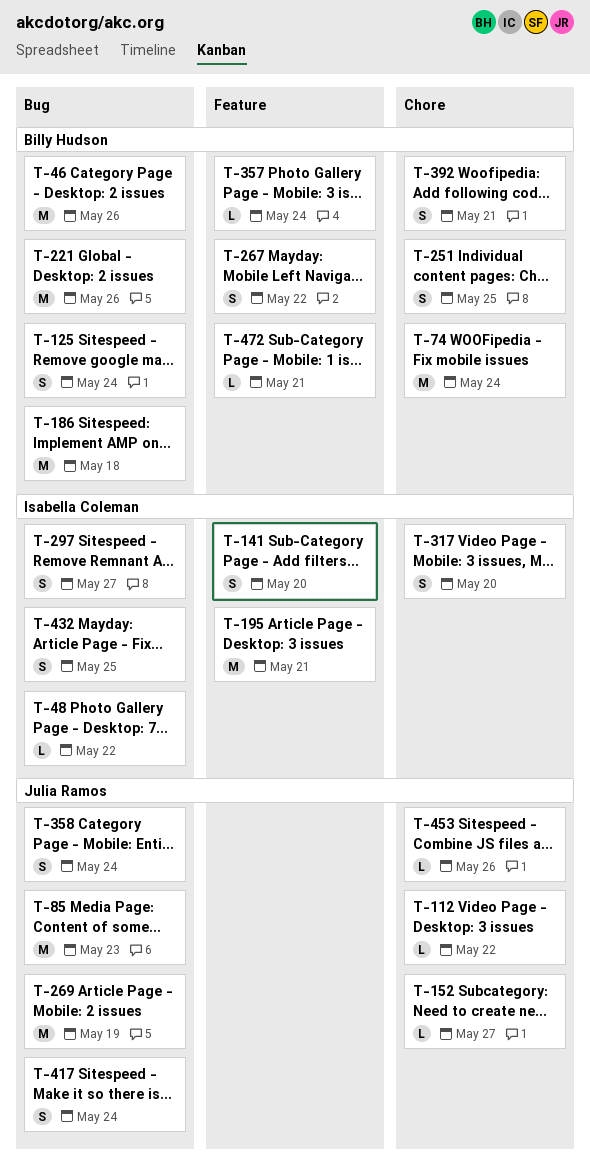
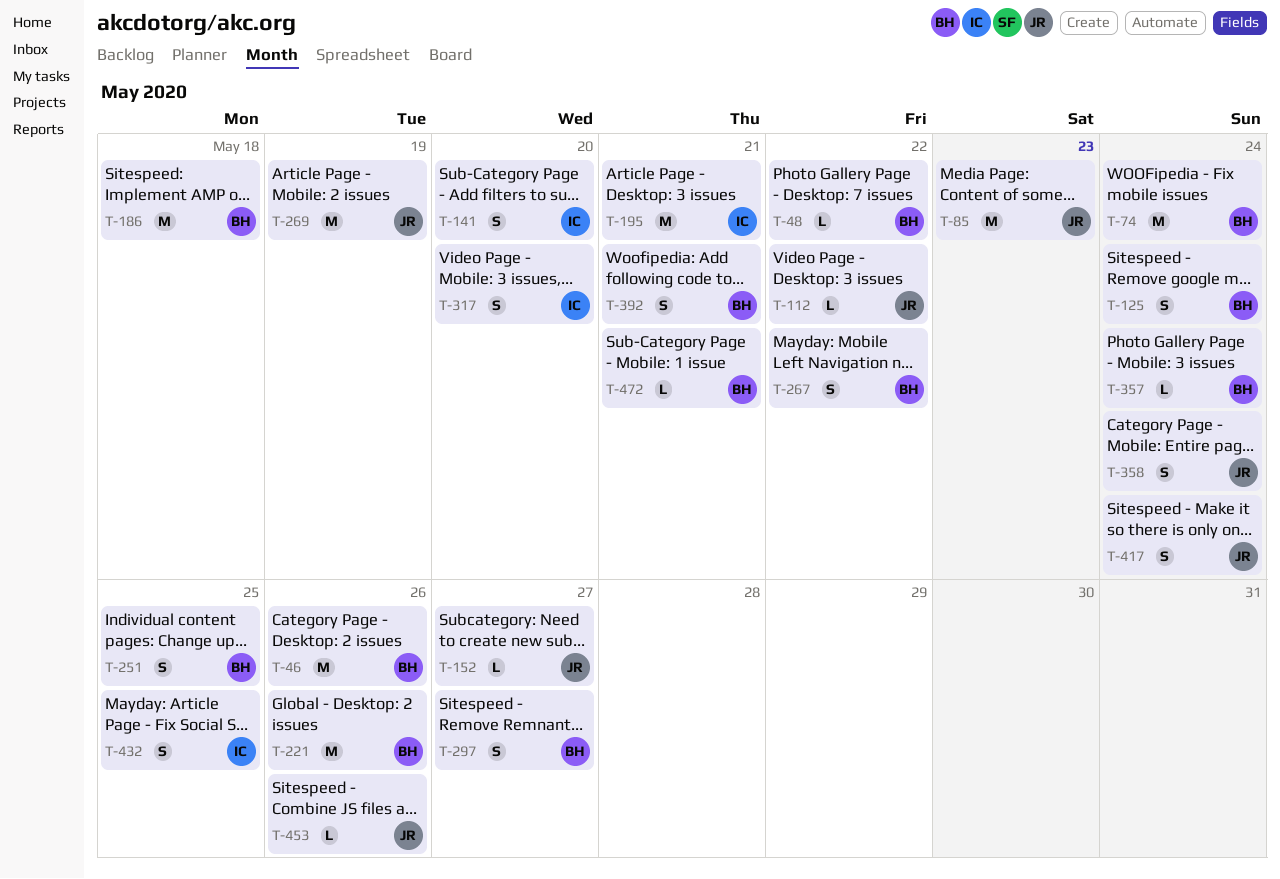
T-48, owner: Isabella Coleman -> Billy Hudson
T-297, owner: Isabella Coleman -> Billy Hudson

